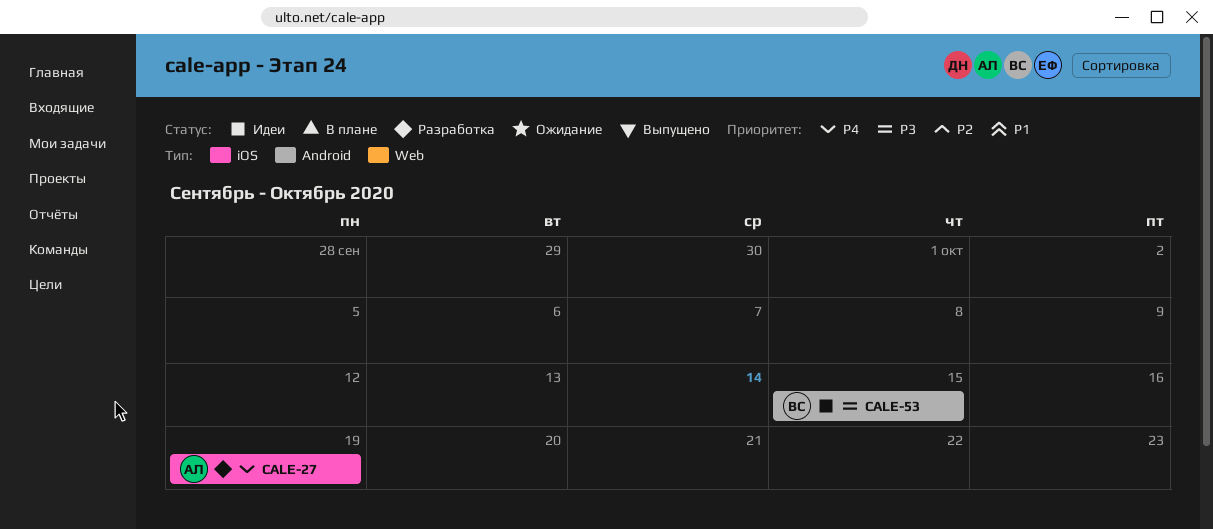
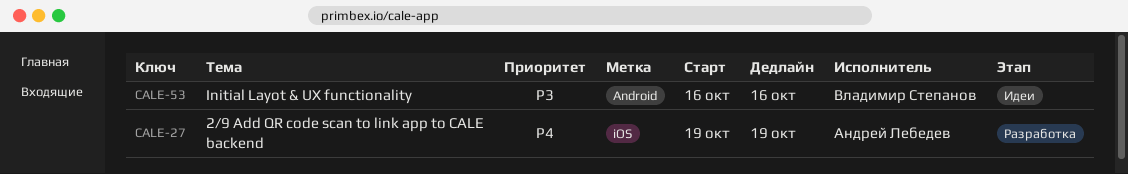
CALE-53, start: Oct 15 -> Oct 16
CALE-53, due: Oct 15 -> Oct 16

